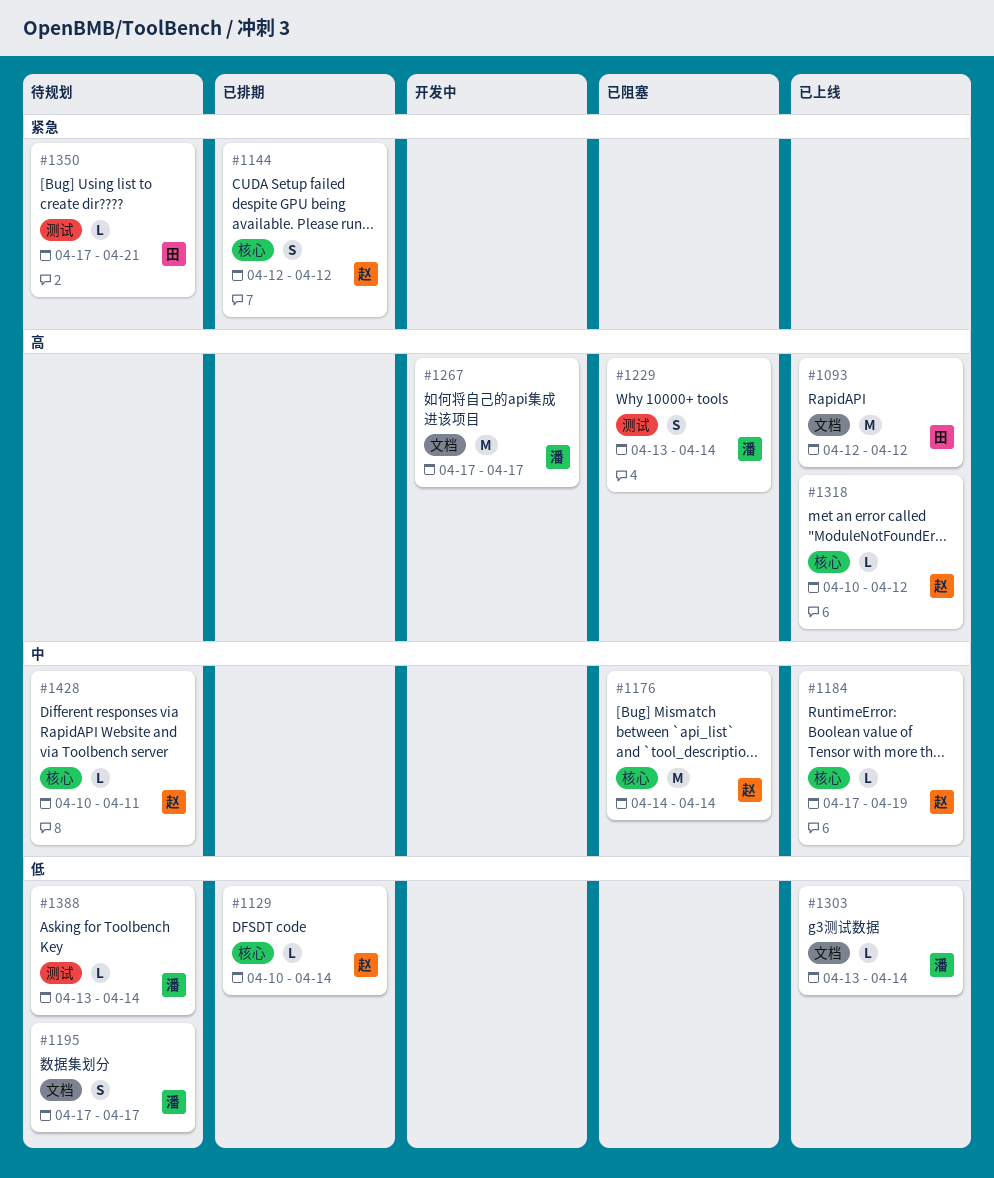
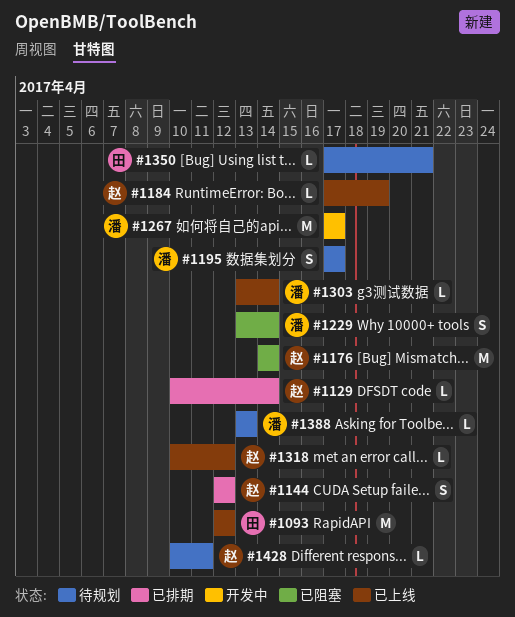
#1388, due: Apr 14 -> Apr 13

